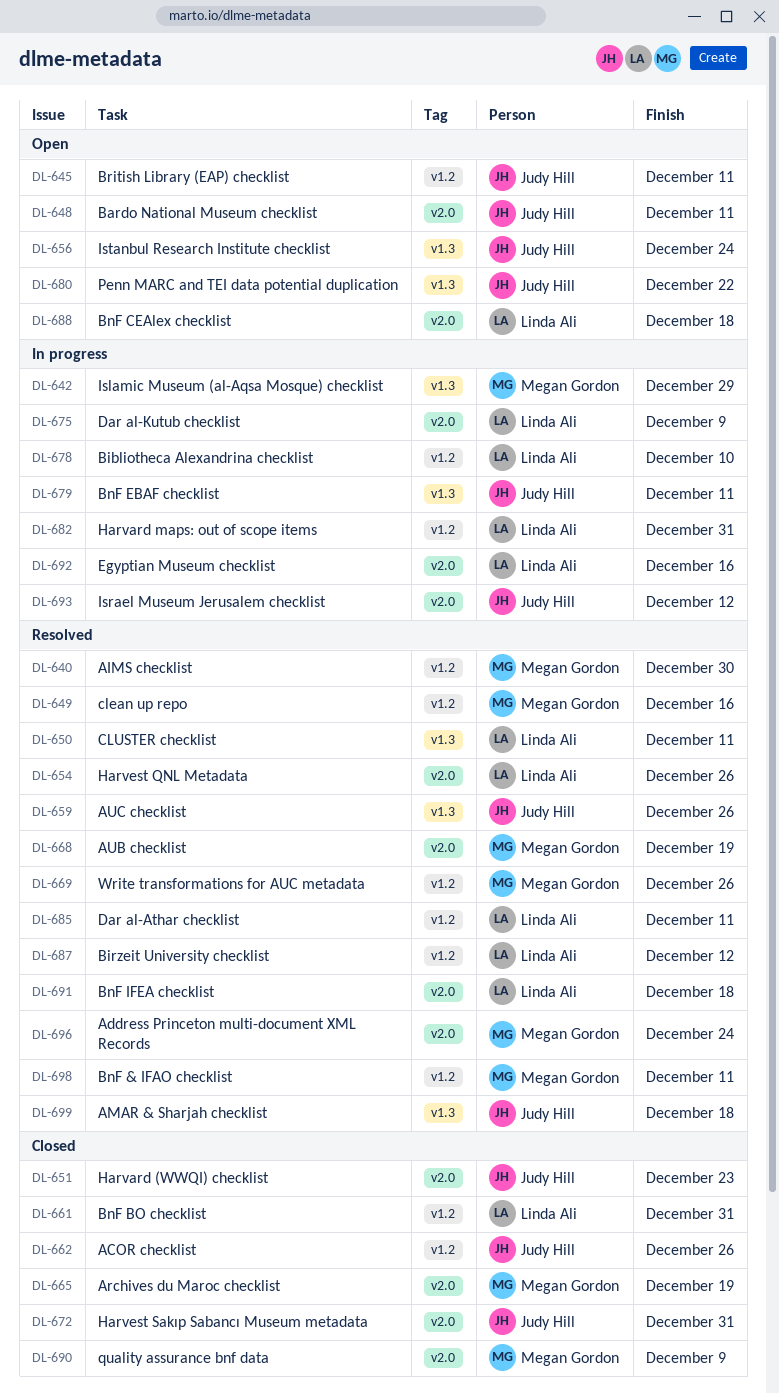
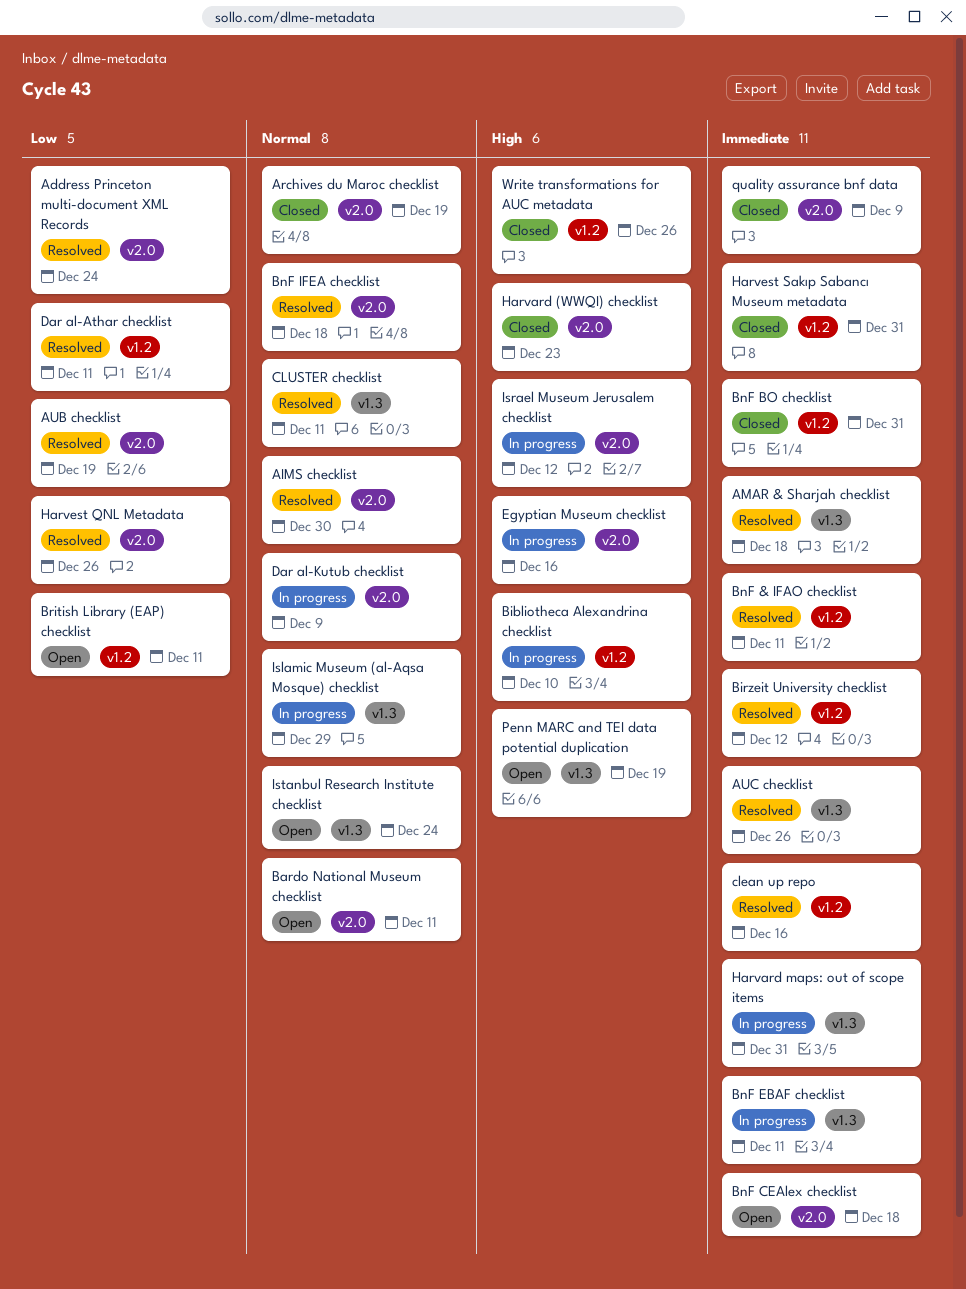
ACOR checklist: present -> none
AIMS checklist, label: v1.2 -> v2.0
Harvard maps: out of scope items, label: v1.2 -> v1.3
Harvest Sakıp Sabancı Museum metadata, label: v2.0 -> v1.2
Penn MARC and TEI data potential duplication, due: Dec 22 -> Dec 19
Write transformations for AUC metadata, status: Resolved -> Closed

